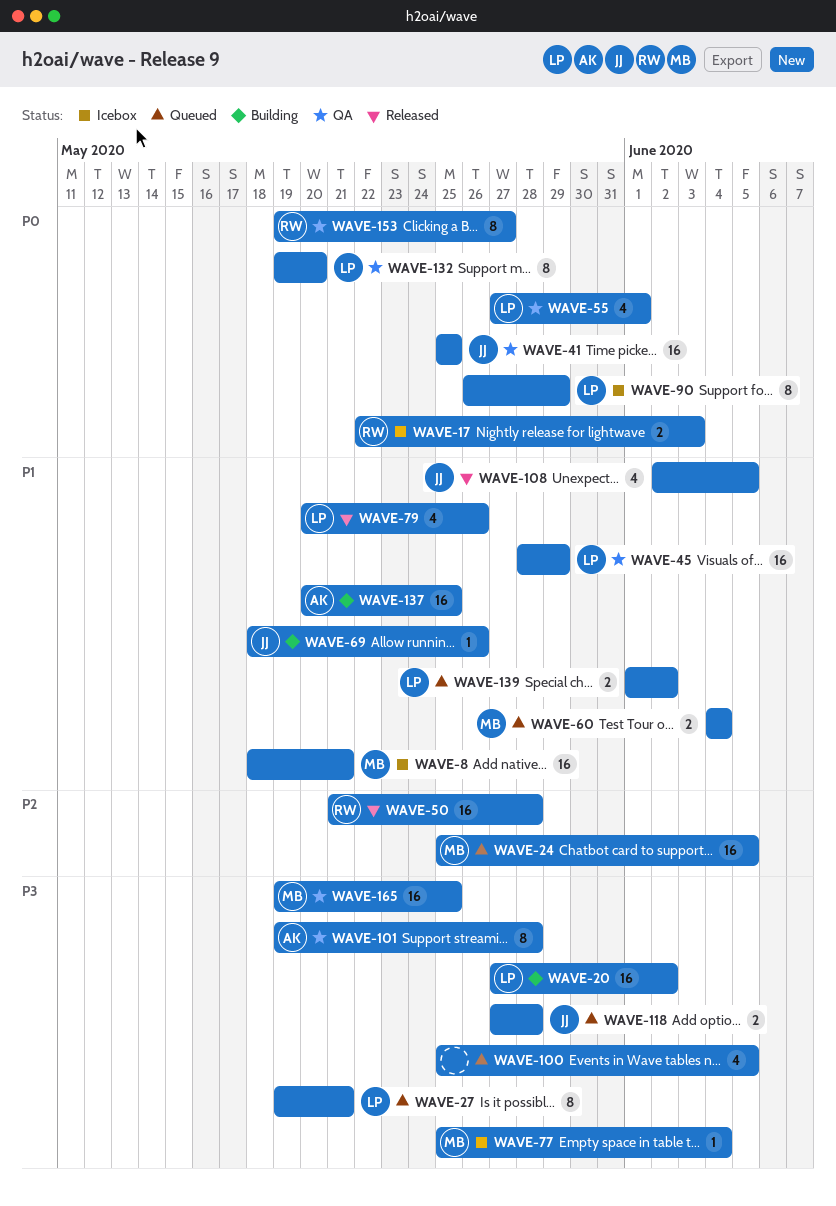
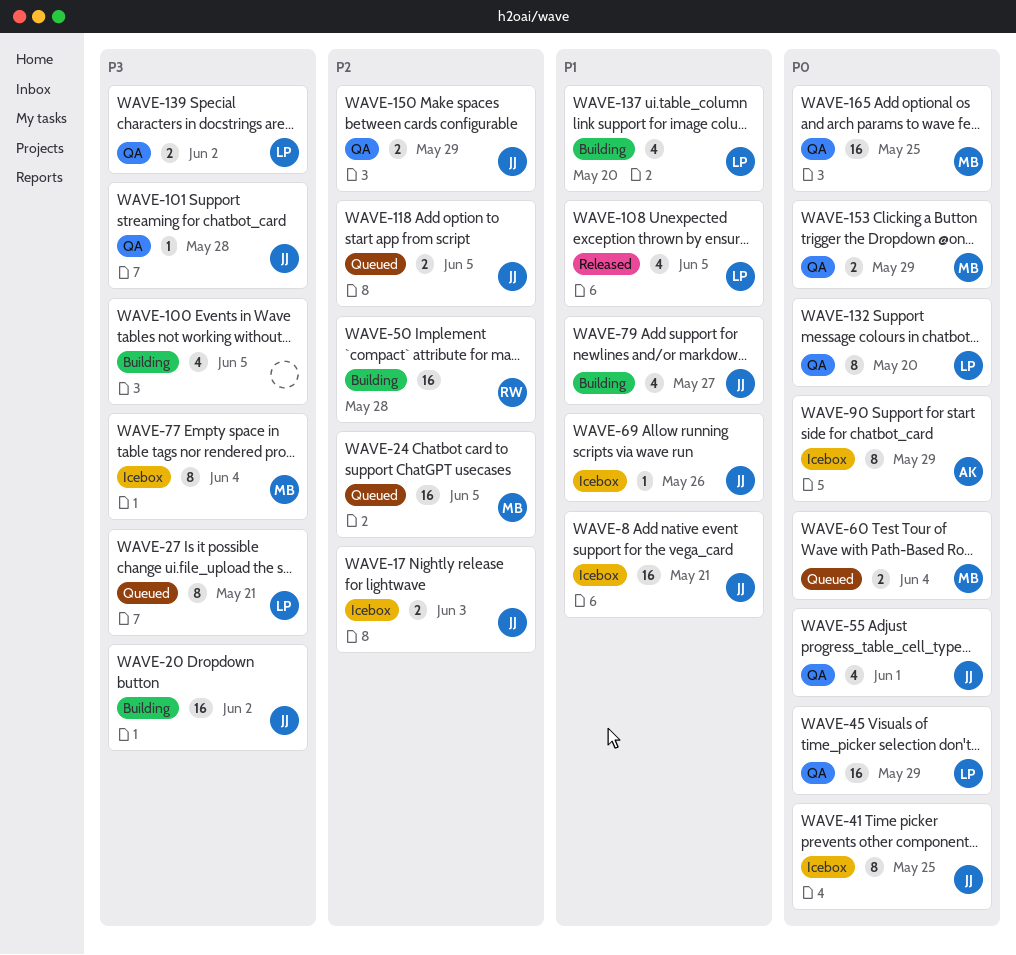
WAVE-8, owner: MB -> JJ
WAVE-17, owner: RW -> JJ
WAVE-17, priority: P0 -> P2
WAVE-20, owner: LP -> JJ
WAVE-41, status: QA -> Icebox
WAVE-41, estimate: 16 -> 8
WAVE-45, priority: P1 -> P0
WAVE-50, status: Released -> Building
WAVE-55, owner: LP -> JJ
WAVE-60, priority: P1 -> P0
WAVE-69, status: Building -> Icebox
WAVE-77, estimate: 1 -> 8
WAVE-79, status: Released -> Building
WAVE-79, owner: LP -> JJ
WAVE-79, due: May 26 -> May 27
WAVE-90, owner: LP -> AK
WAVE-100, status: Queued -> Building
WAVE-101, owner: AK -> JJ
WAVE-101, estimate: 8 -> 1
WAVE-108, owner: JJ -> LP
WAVE-118, priority: P3 -> P2
WAVE-118, due: May 28 -> Jun 5
WAVE-137, owner: AK -> LP
WAVE-137, estimate: 16 -> 4
WAVE-137, due: May 25 -> May 20
WAVE-139, status: Queued -> QA
WAVE-139, priority: P1 -> P3
WAVE-150: none -> present
WAVE-153, owner: RW -> MB
WAVE-153, estimate: 8 -> 2
WAVE-153, due: May 27 -> May 29
WAVE-165, priority: P3 -> P0

